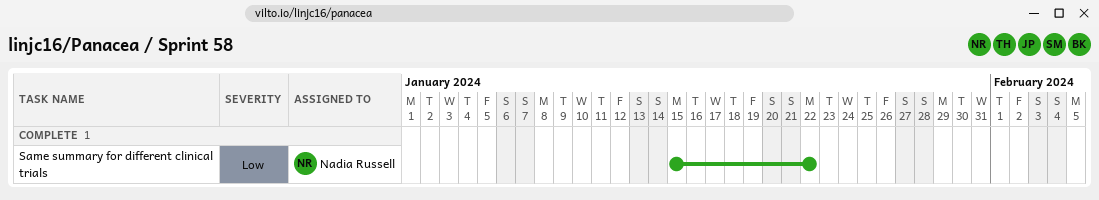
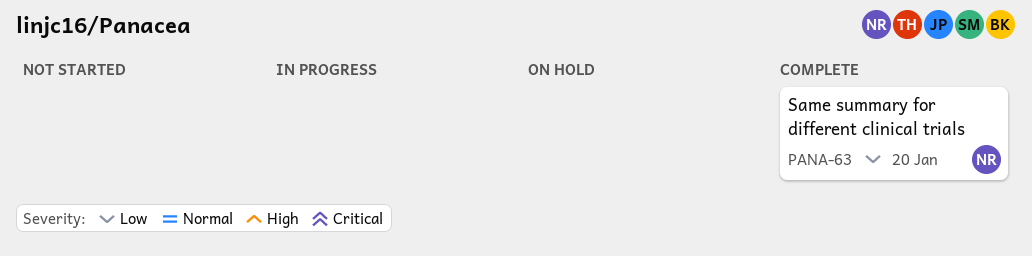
Same summary for different clinical trials, due: Jan 22 -> Jan 20

